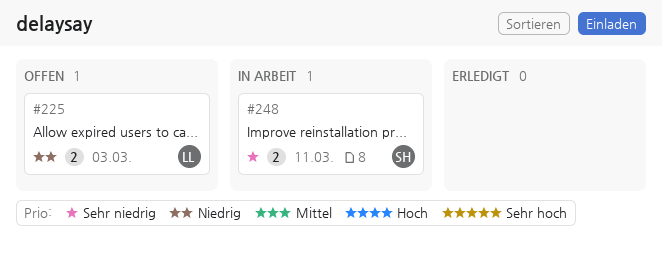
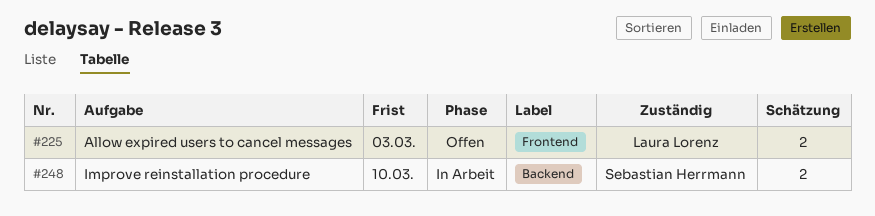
#248, due: Mar 11 -> Mar 10

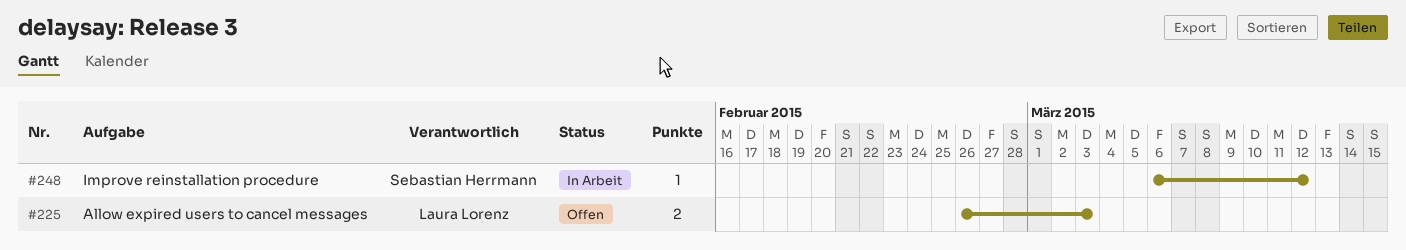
#248, estimate: 2 -> 1
#248, due: Mar 10 -> Mar 12

